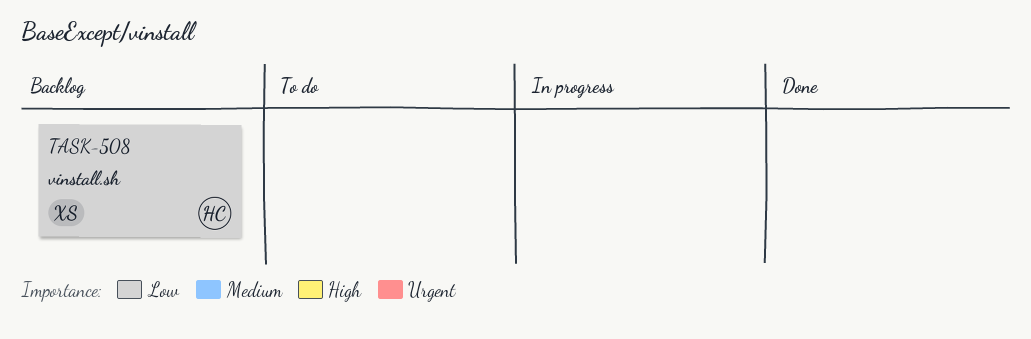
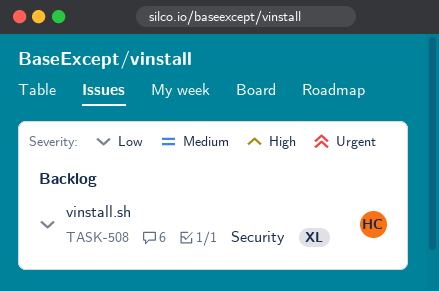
TASK-508, estimate: XS -> XL

